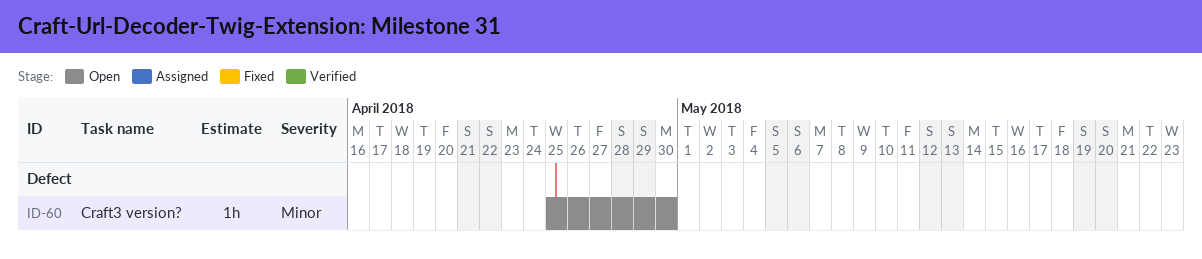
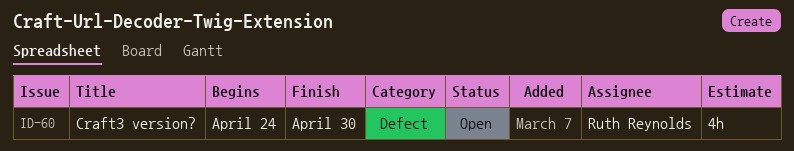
ID-60, estimate: 1h -> 4h
ID-60, start: Apr 25 -> Apr 24

